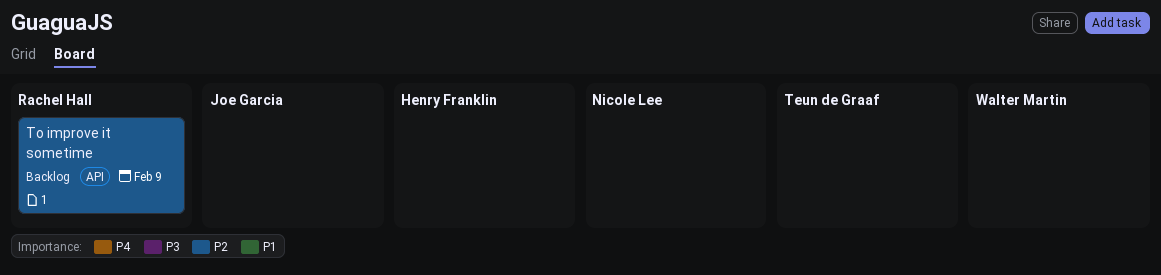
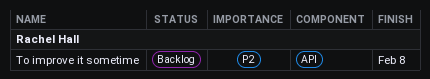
To improve it sometime, due: Feb 9 -> Feb 8

